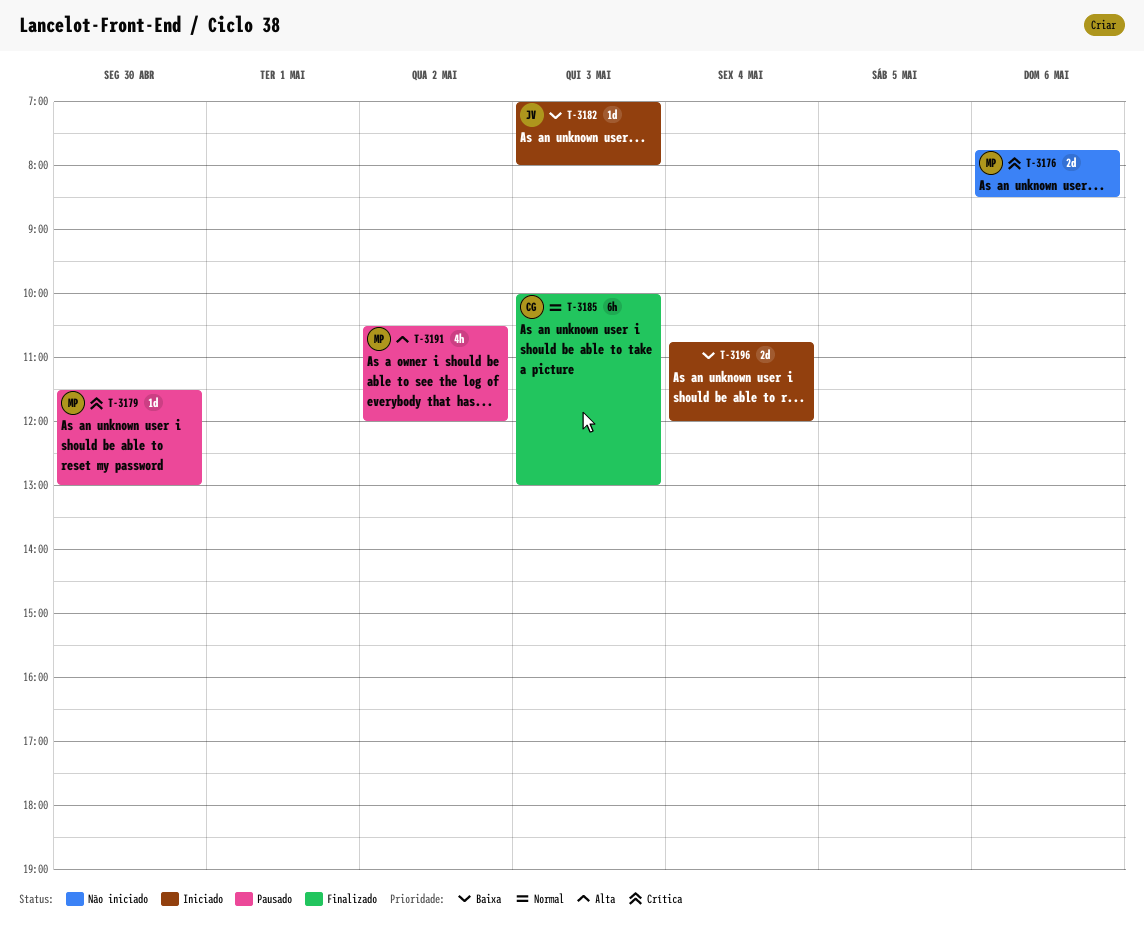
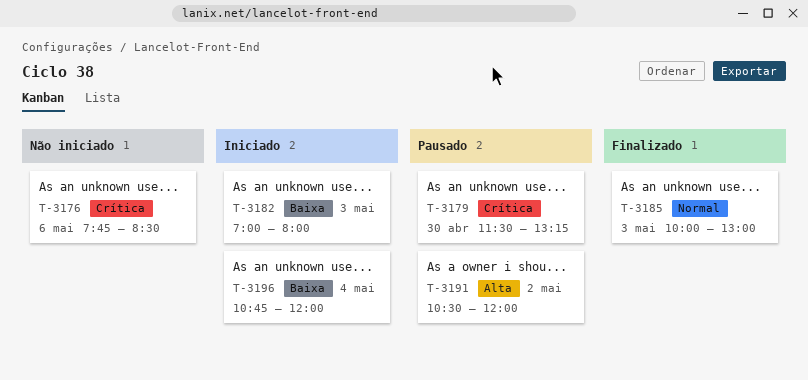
T-3179, ends: 13:00 -> 13:15

